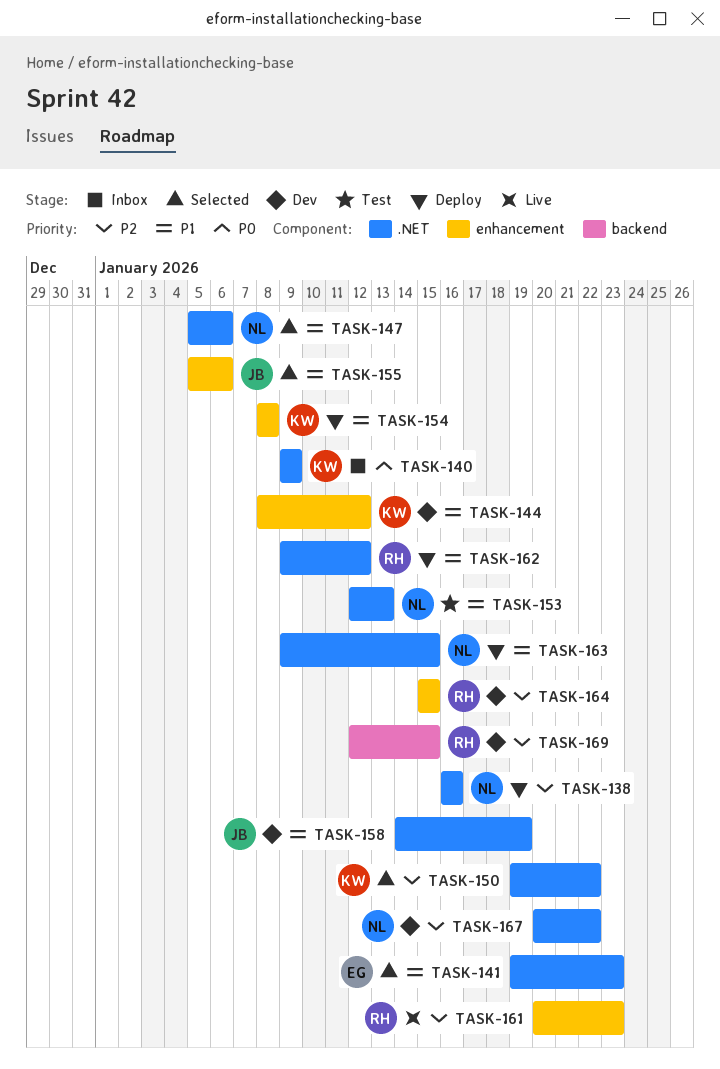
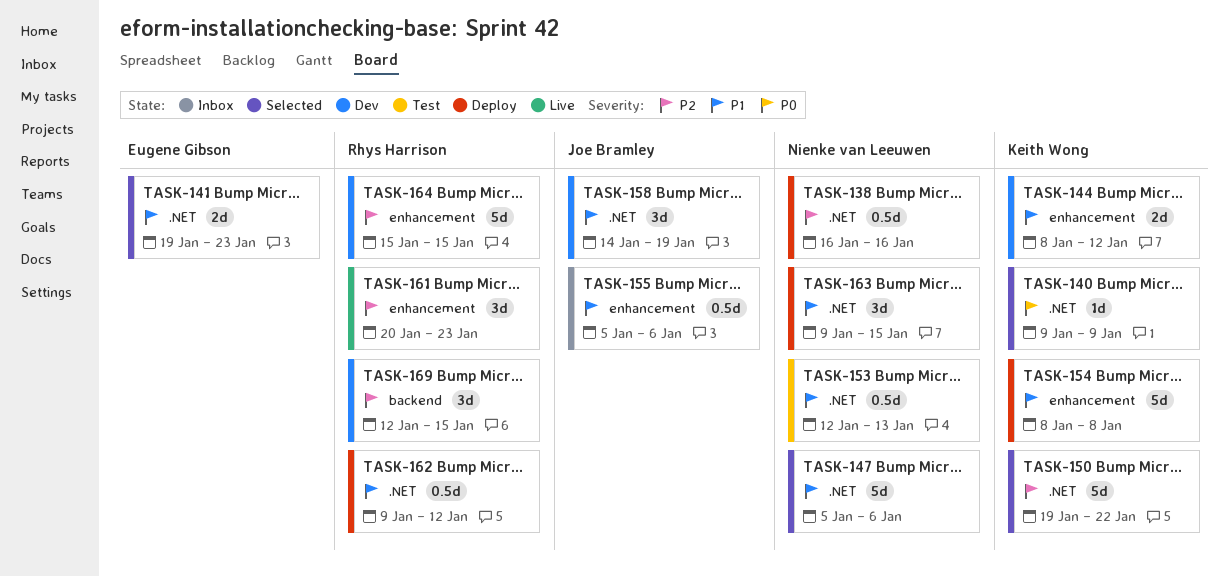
TASK-140, status: Inbox -> Selected
TASK-155, status: Selected -> Inbox
TASK-167: present -> none

